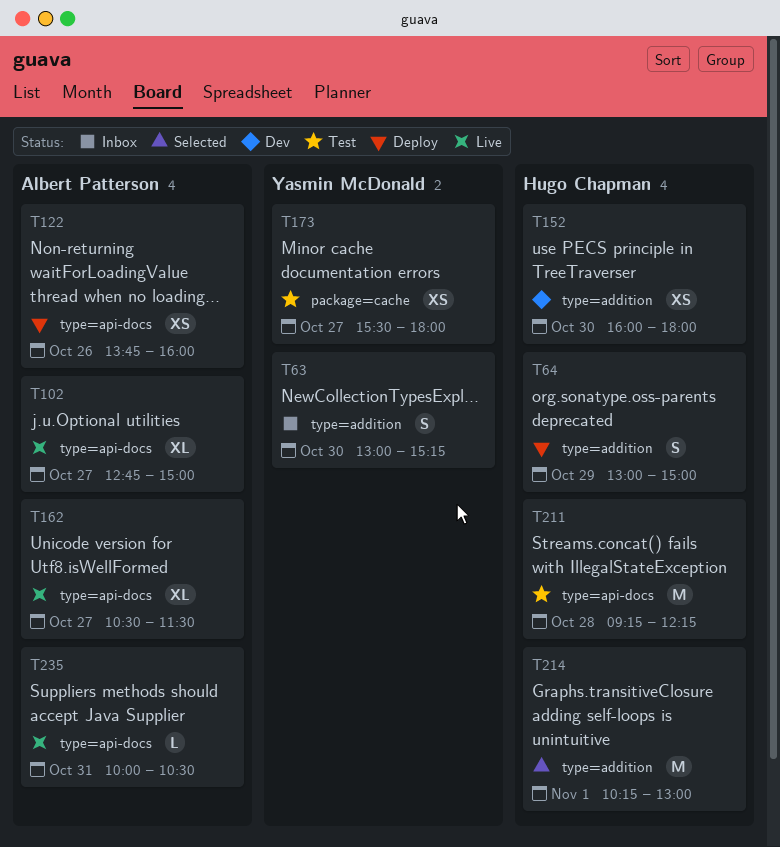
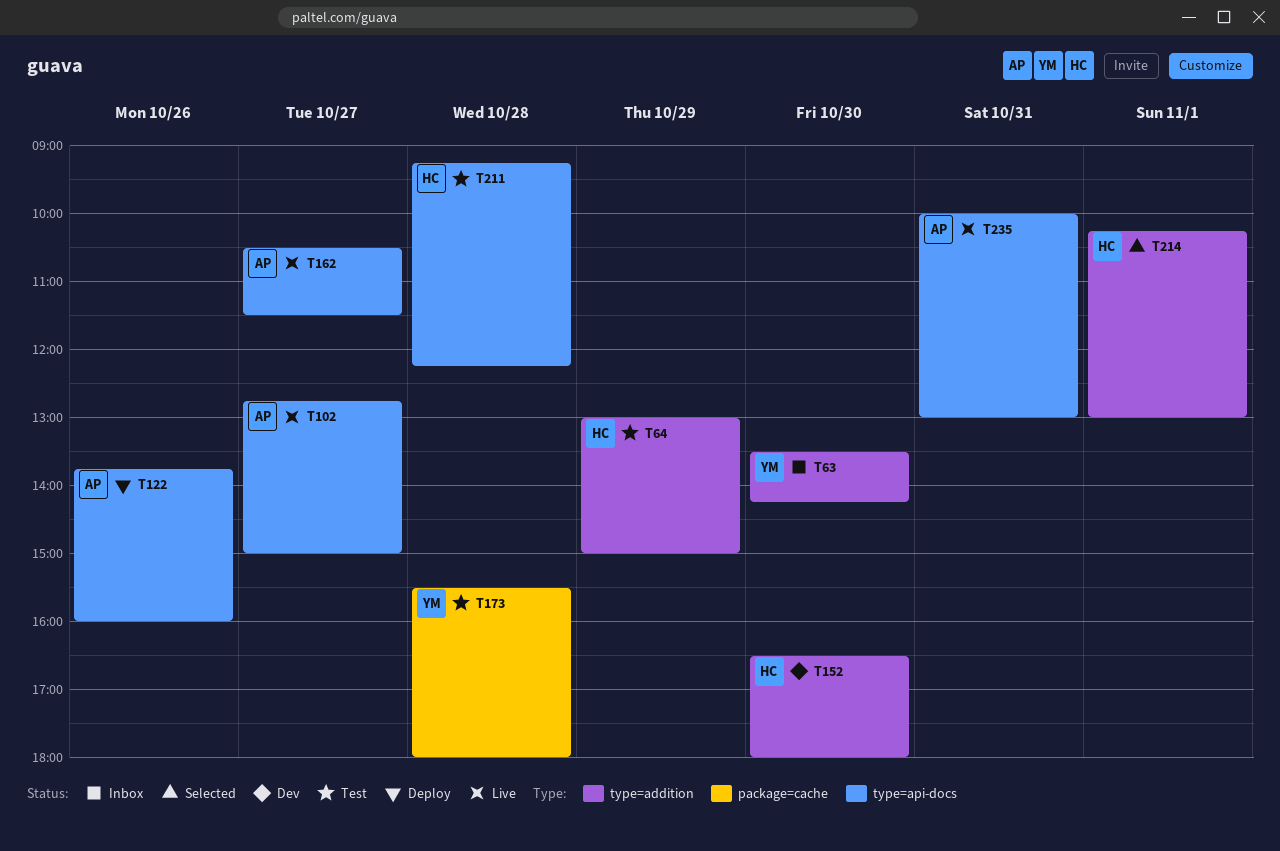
T63, begins: 13:00 -> 13:30
T63, ends: 15:15 -> 14:15
T64, status: Deploy -> Test
T152, begins: 16:00 -> 16:30
T173, day: Oct 27 -> Oct 28
T235, ends: 10:30 -> 13:00

